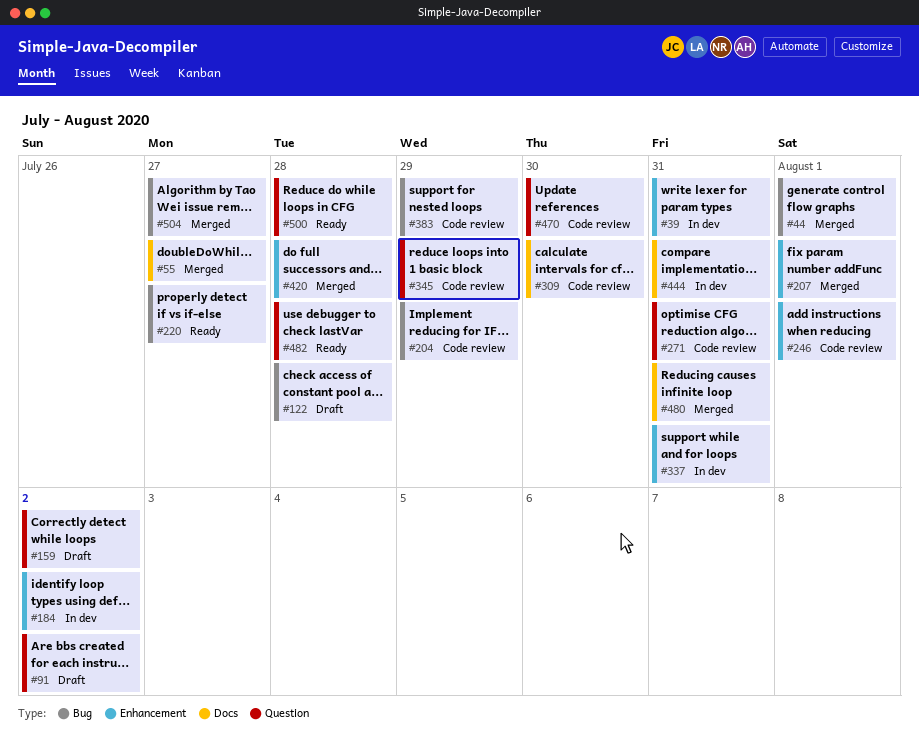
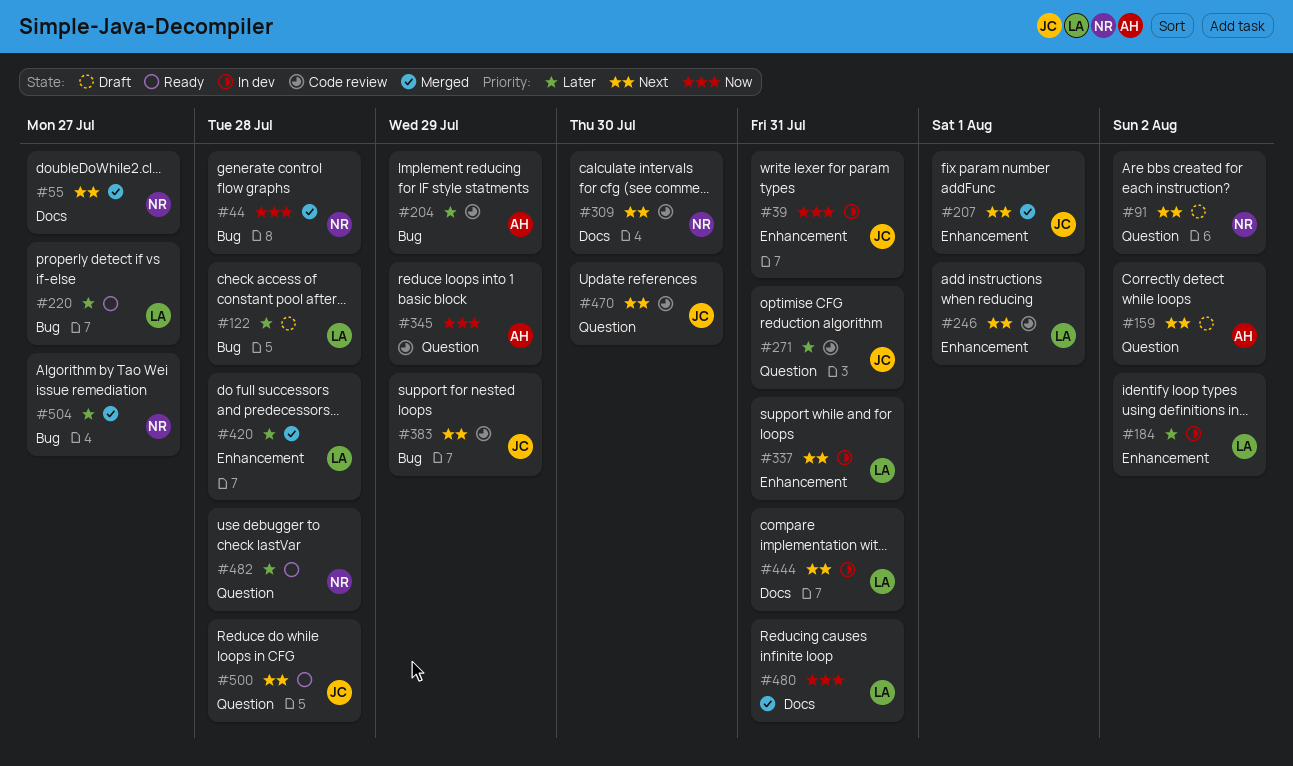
#44, due: Aug 1 -> Jul 28

